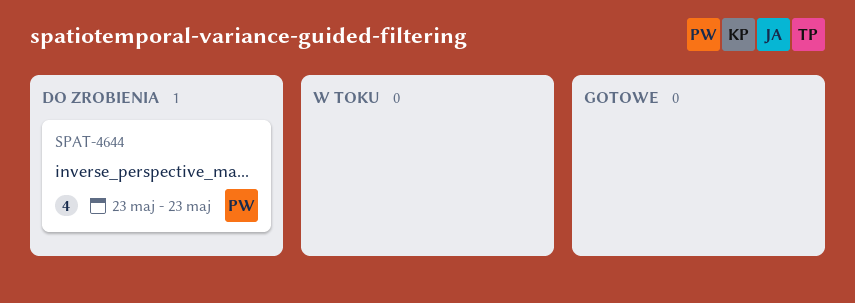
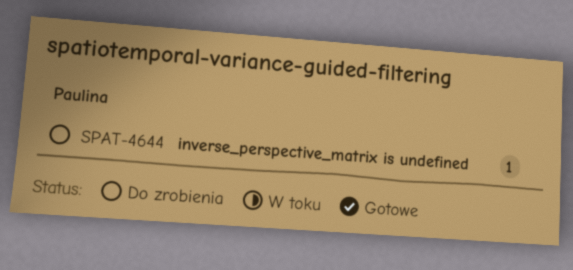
SPAT-4644, estimate: 4 -> 1

